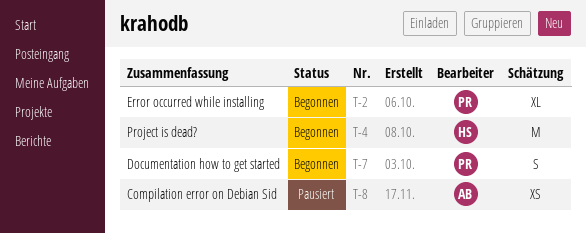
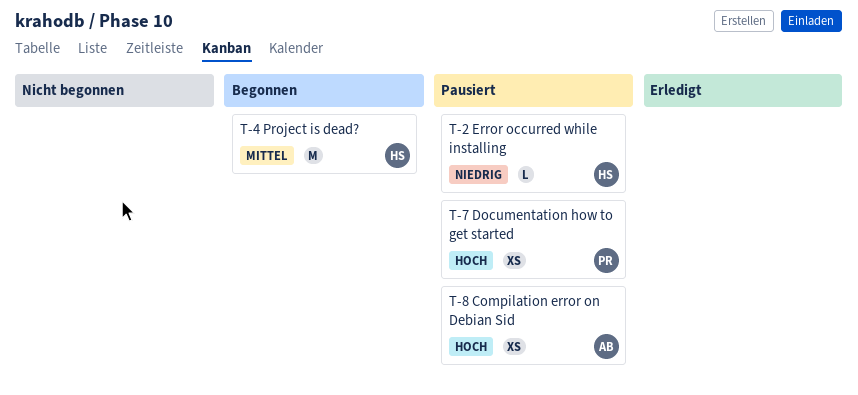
T-2, status: Begonnen -> Pausiert
T-2, owner: PR -> HS
T-2, estimate: XL -> L
T-7, status: Begonnen -> Pausiert
T-7, estimate: S -> XS

